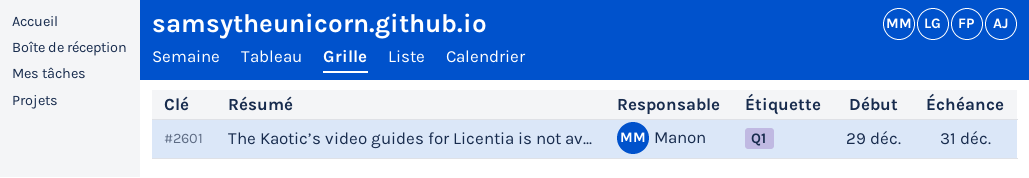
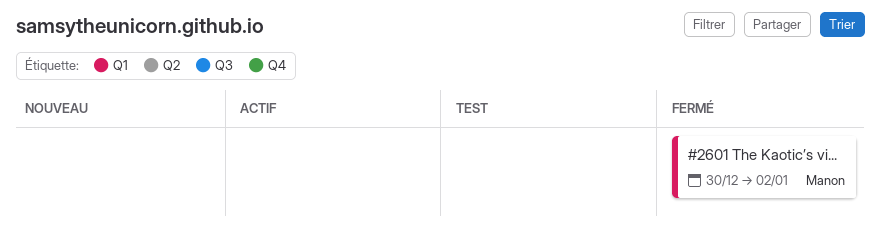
#2601, start: Dec 29 -> Dec 30
#2601, due: Dec 31 -> Jan 2

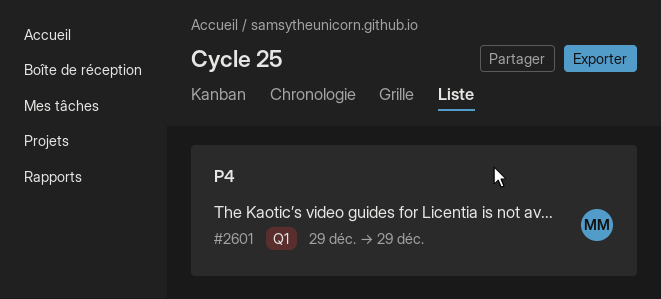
#2601, start: Dec 30 -> Dec 29
#2601, due: Jan 2 -> Dec 29

